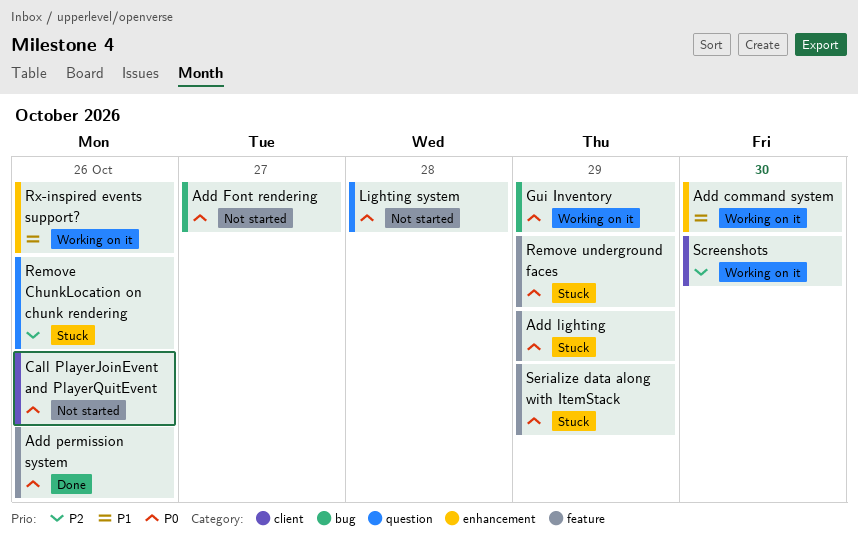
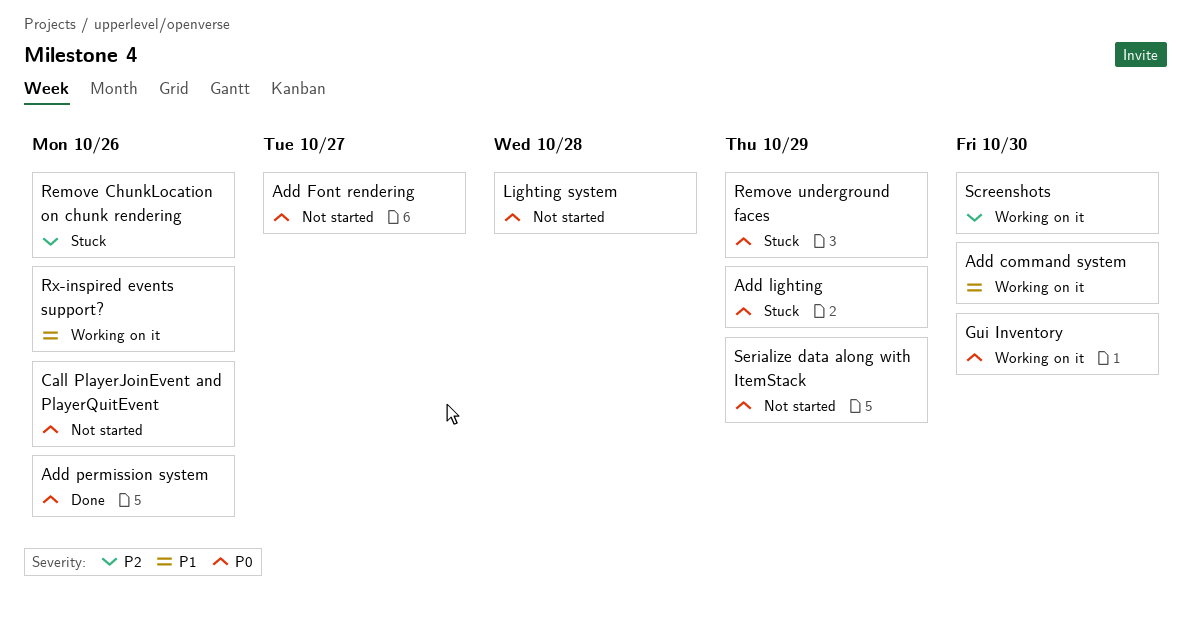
Gui Inventory, due: Oct 29 -> Oct 30
Serialize data along with ItemStack, status: Stuck -> Not started

